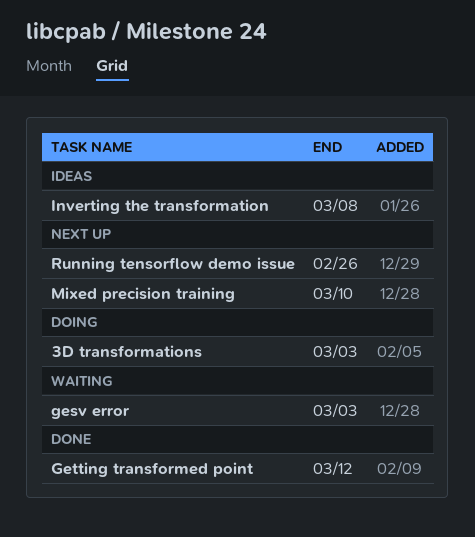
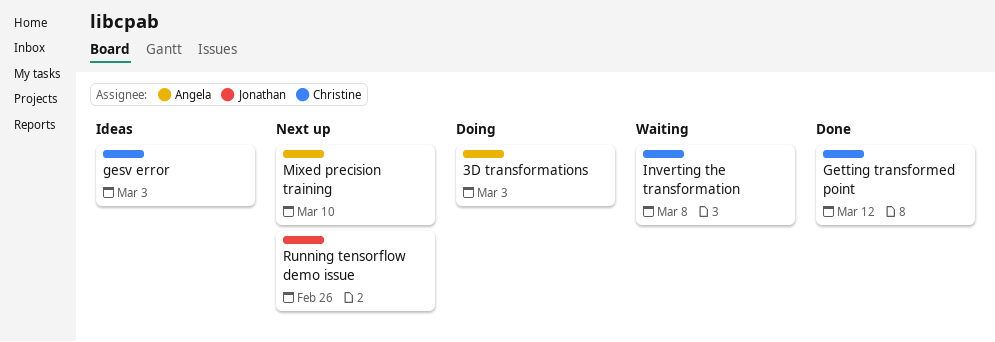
gesv error, status: Waiting -> Ideas
Inverting the transformation, status: Ideas -> Waiting

